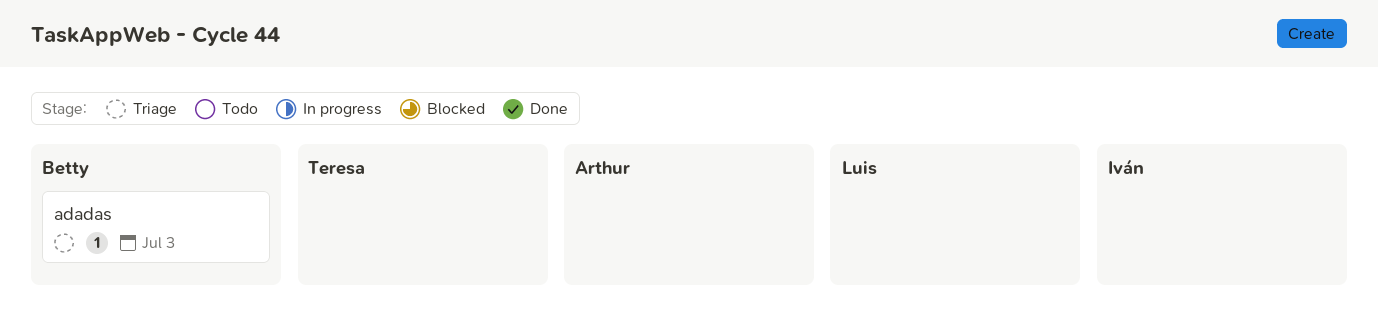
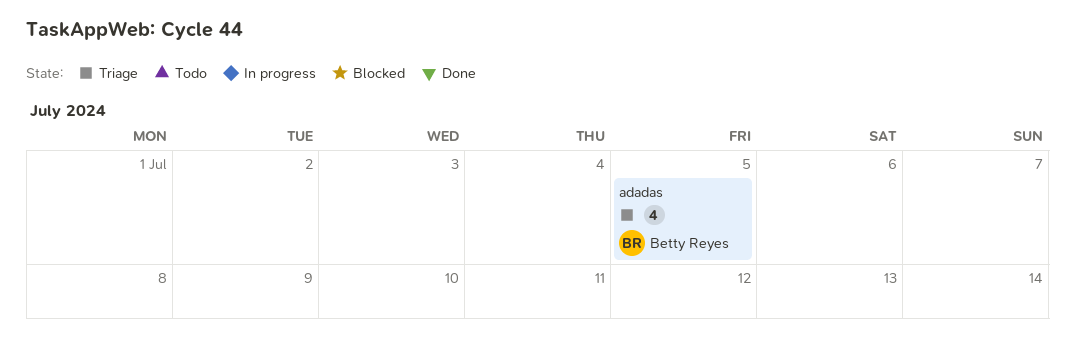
adadas, estimate: 1 -> 4
adadas, due: Jul 3 -> Jul 5

